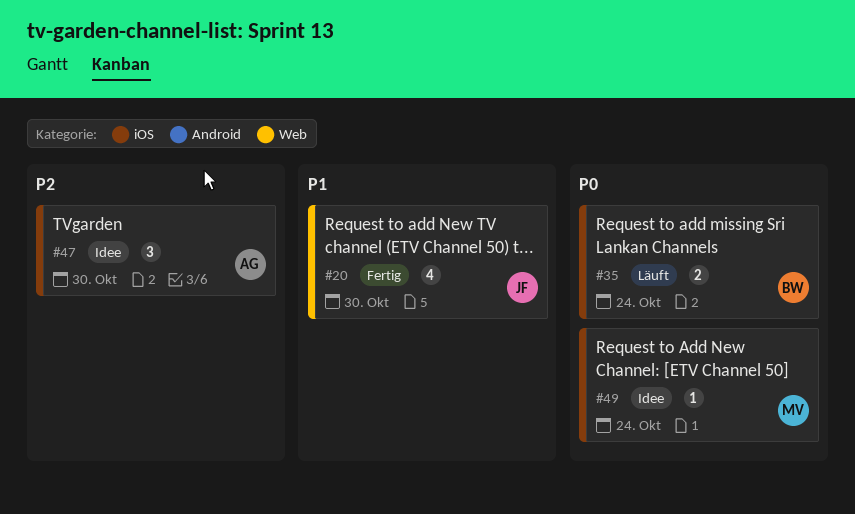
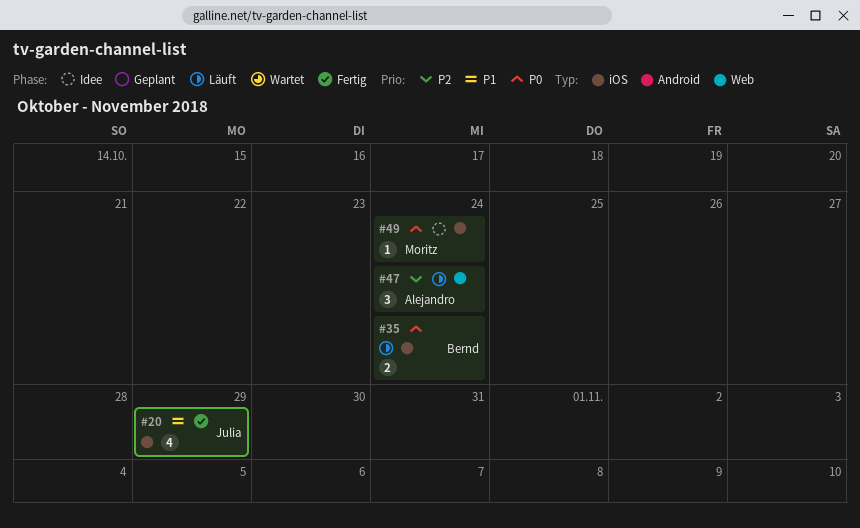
#20, label: Web -> iOS
#20, due: Oct 30 -> Oct 29
#47, status: Idee -> Läuft
#47, label: iOS -> Web
#47, due: Oct 30 -> Oct 24

